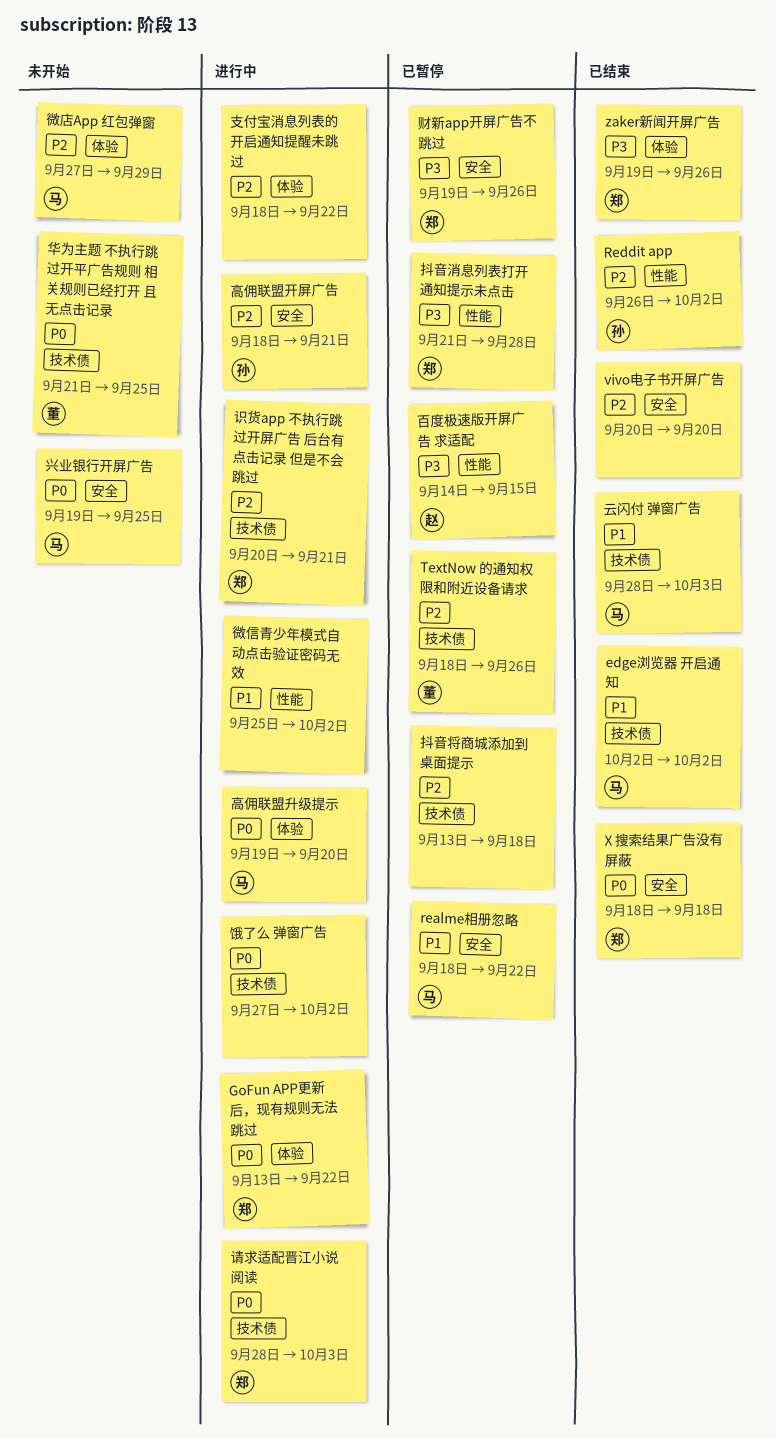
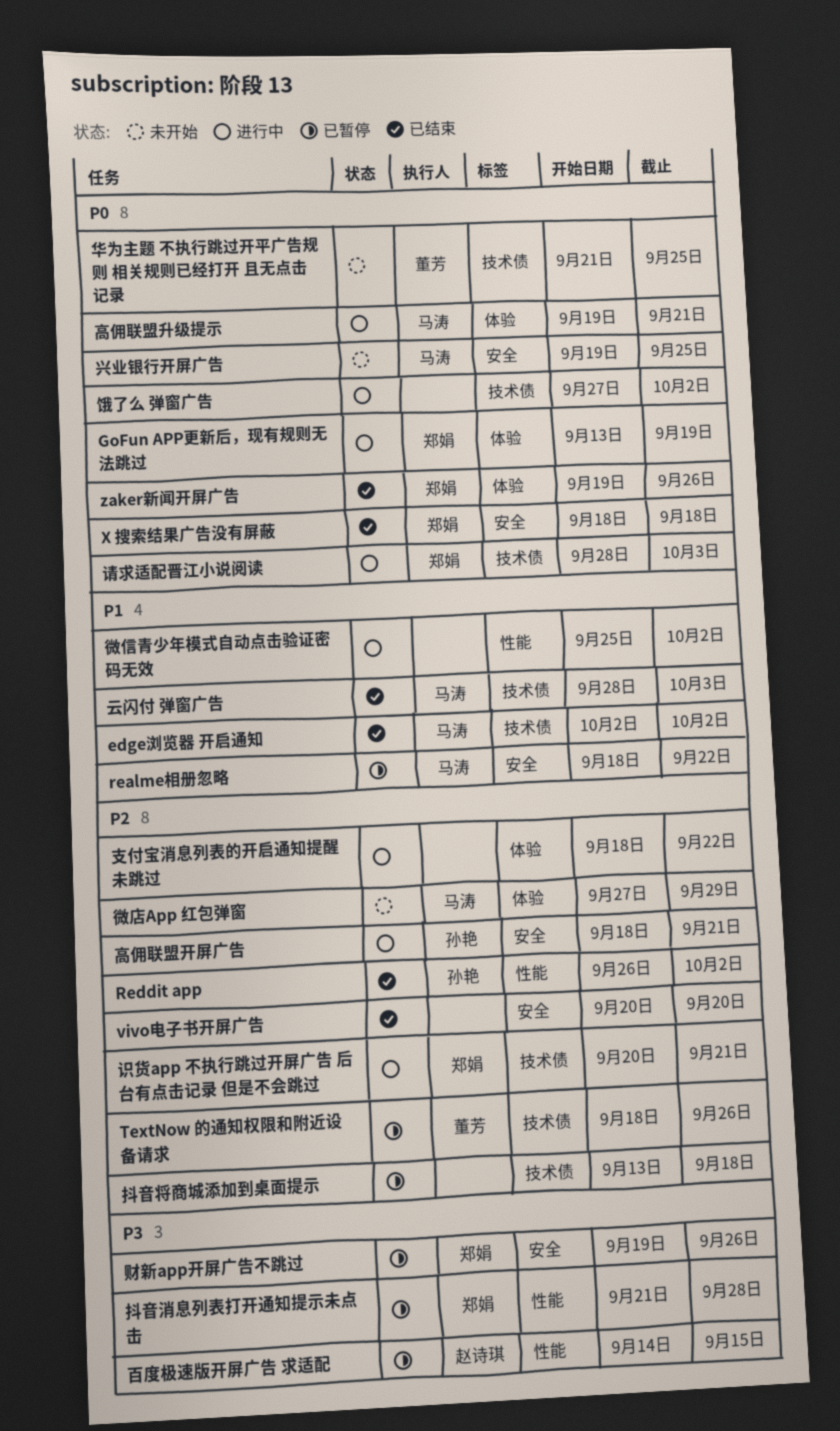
GoFun APP更新后，现有规则无法跳过, due: Sep 22 -> Sep 19
zaker新闻开屏广告, priority: P3 -> P0
高佣联盟升级提示, due: Sep 20 -> Sep 21

